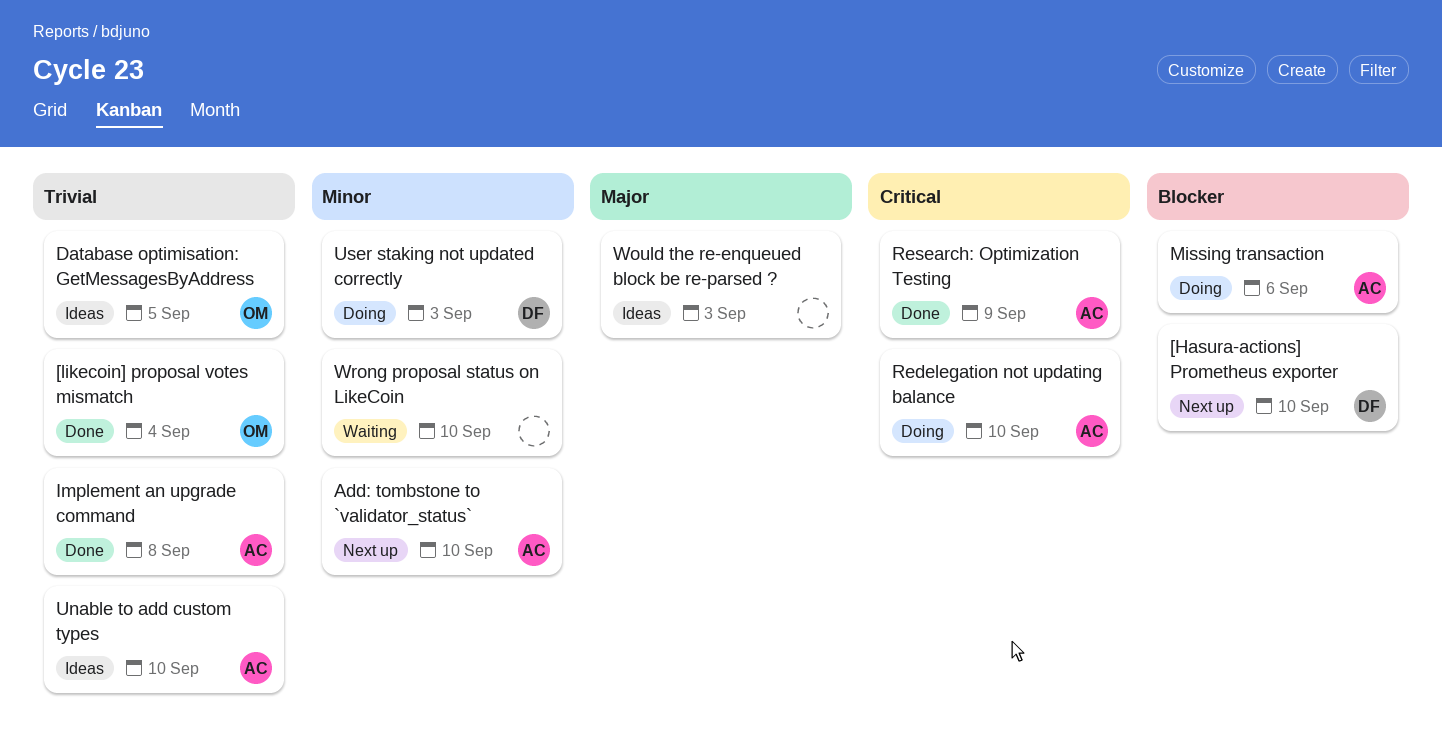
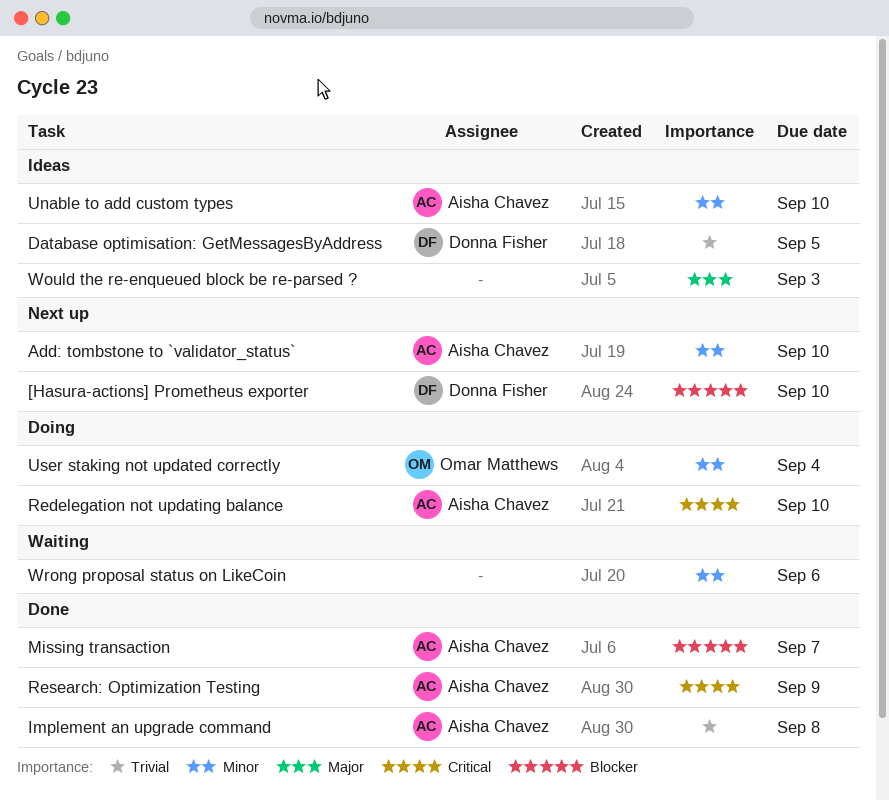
[likecoin] proposal votes mismatch: present -> none
Database optimisation: GetMessagesByAddress, owner: Omar Matthews -> Donna Fisher
Missing transaction, status: Doing -> Done
Missing transaction, due: Sep 6 -> Sep 7
Unable to add custom types, priority: Trivial -> Minor
User staking not updated correctly, owner: Donna Fisher -> Omar Matthews
User staking not updated correctly, due: Sep 3 -> Sep 4
Wrong proposal status on LikeCoin, due: Sep 10 -> Sep 6

